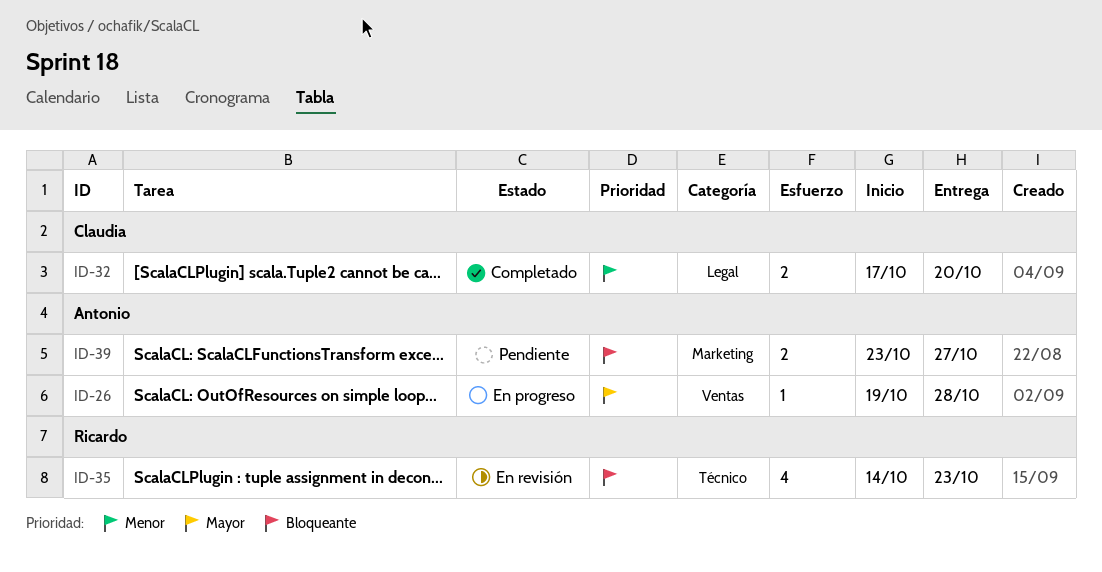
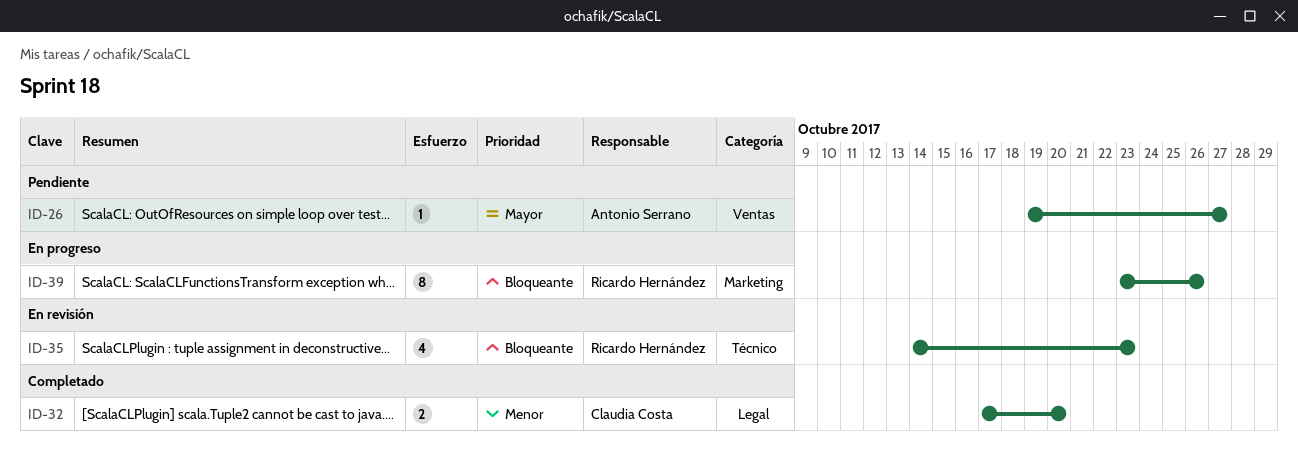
ID-26, status: En progreso -> Pendiente
ID-26, due: Oct 28 -> Oct 27
ID-39, status: Pendiente -> En progreso
ID-39, owner: Antonio Serrano -> Ricardo Hernández
ID-39, estimate: 2 -> 8
ID-39, due: Oct 27 -> Oct 26

